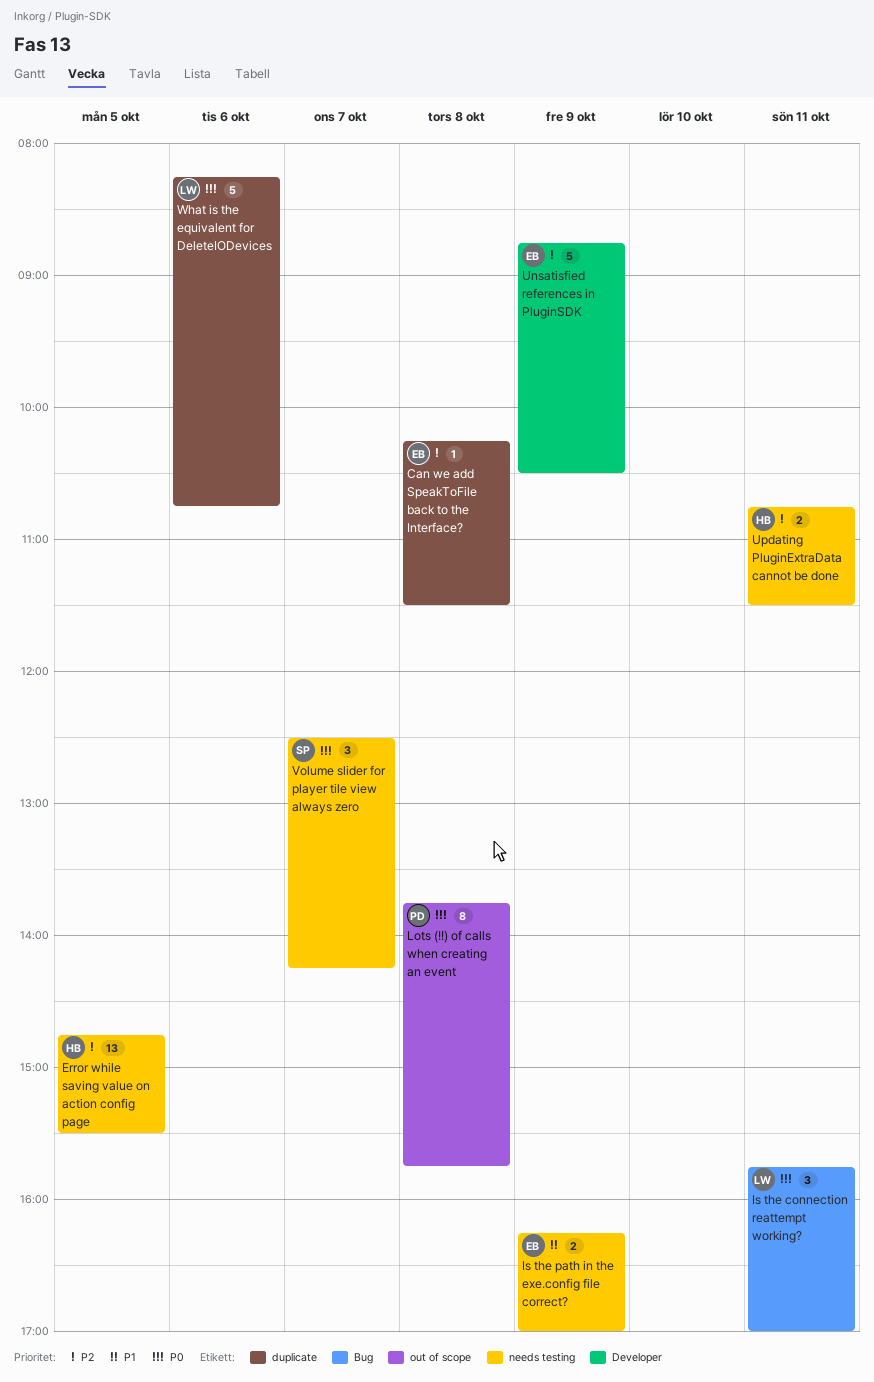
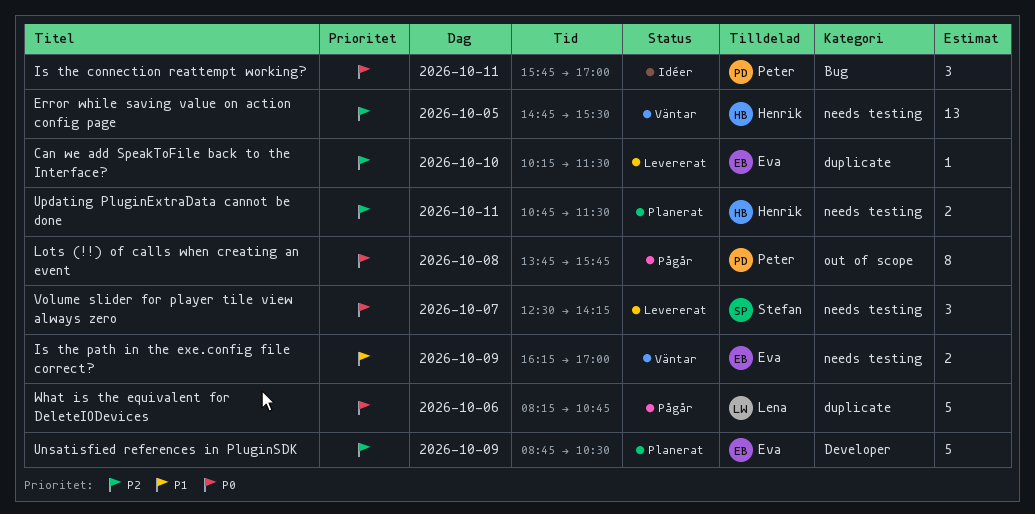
Can we add SpeakToFile back to the Interface?, day: Oct 8 -> Oct 10
Is the connection reattempt working?, owner: Lena -> Peter

